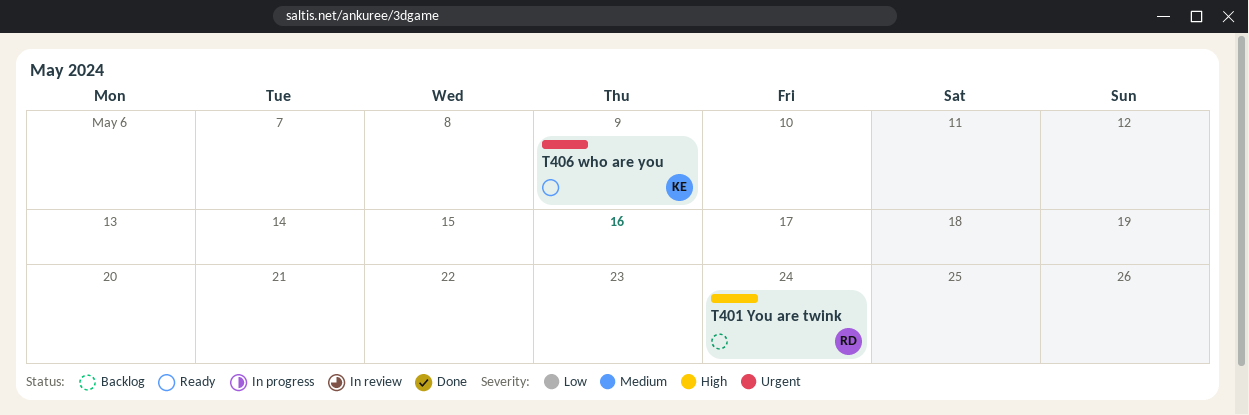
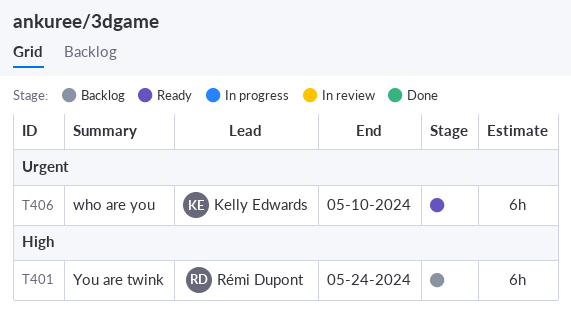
T406, due: May 9 -> May 10

